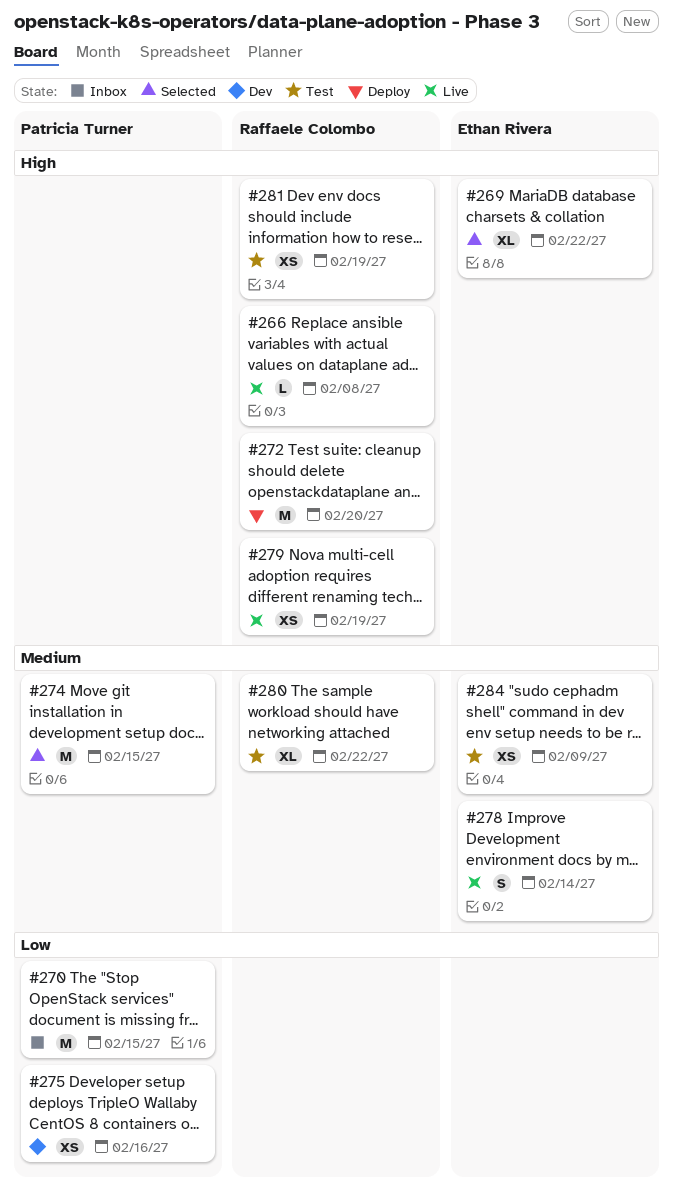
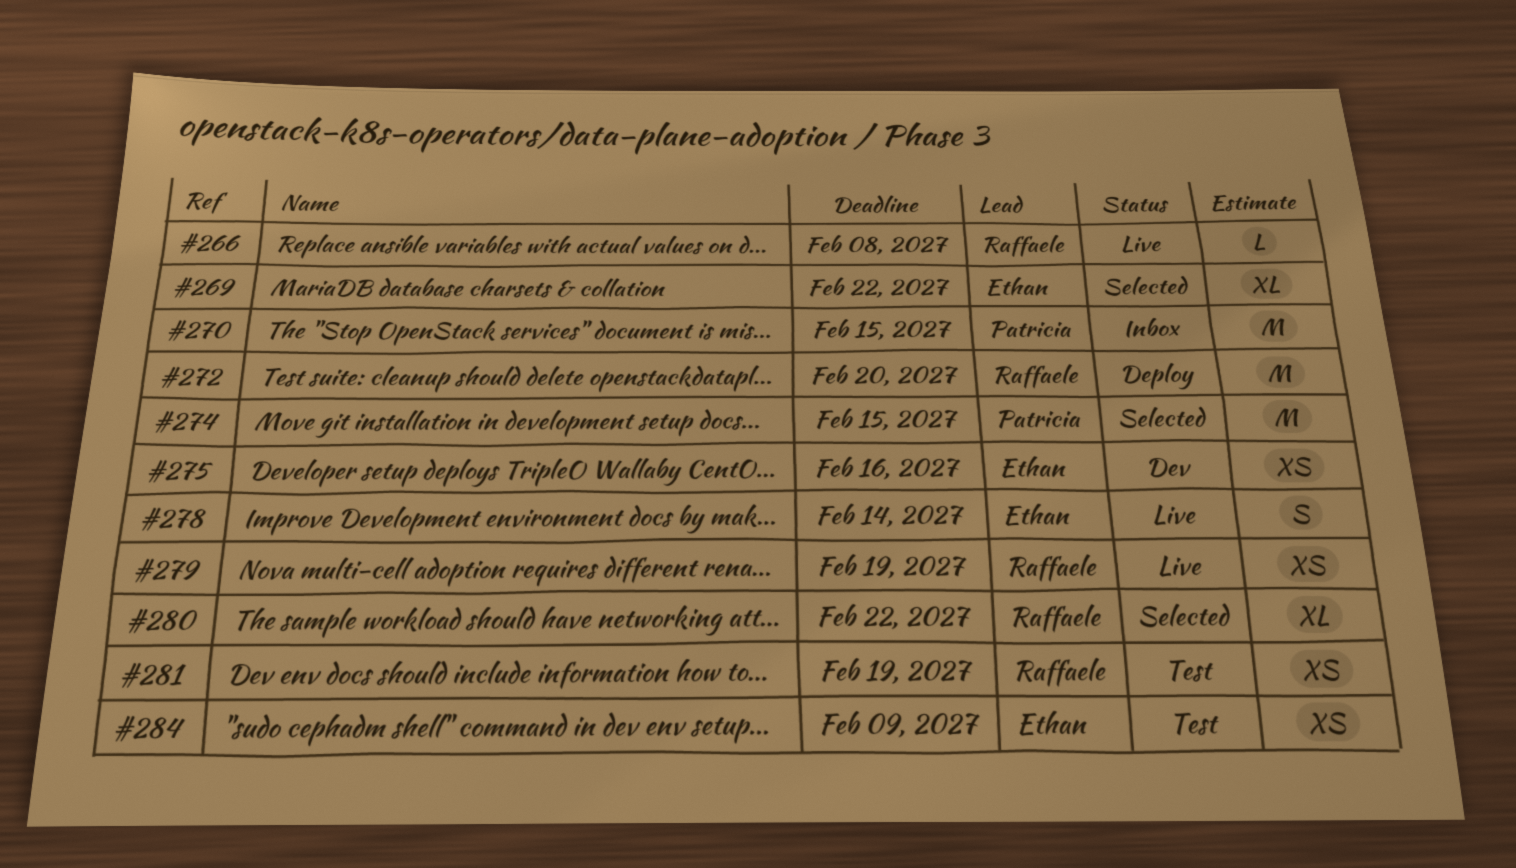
#275, owner: Patricia Turner -> Ethan Rivera
#280, status: Test -> Selected

